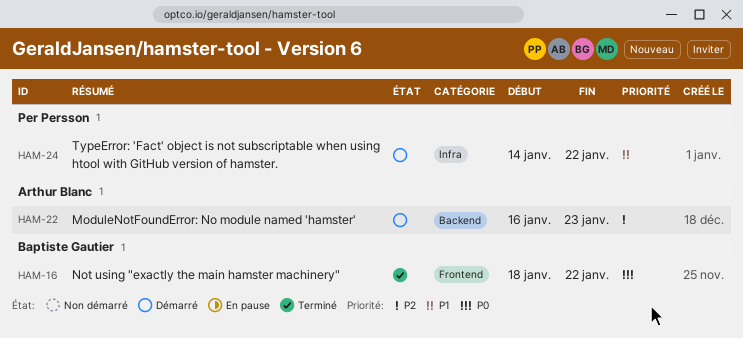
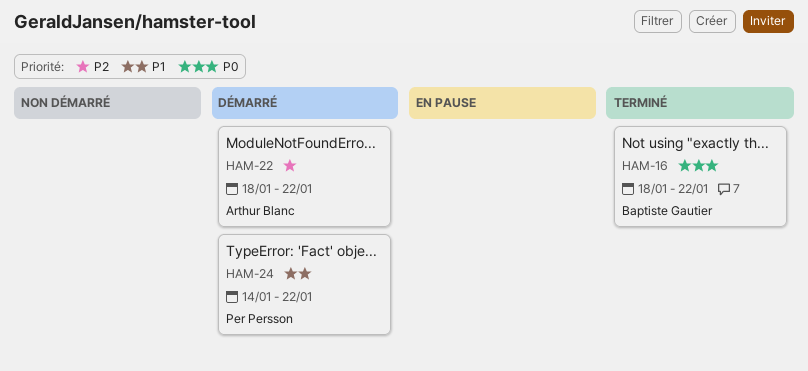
HAM-22, start: Jan 16 -> Jan 18
HAM-22, due: Jan 23 -> Jan 22

